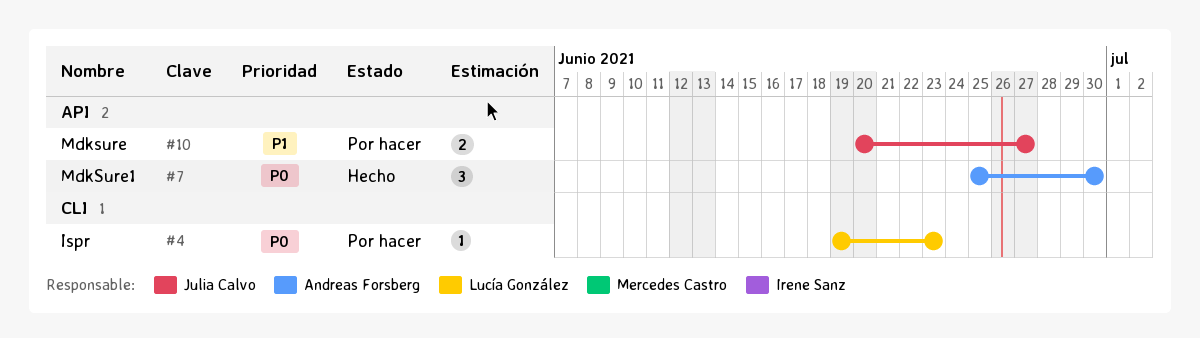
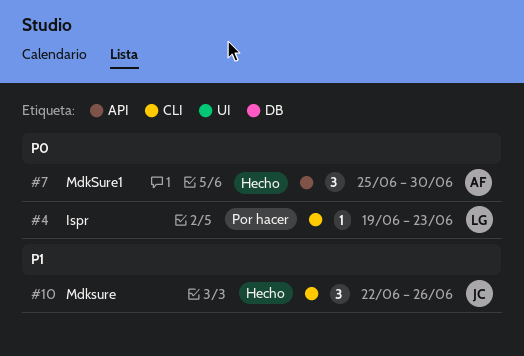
#10, status: Por hacer -> Hecho
#10, label: API -> CLI
#10, estimate: 2 -> 3
#10, start: Jun 20 -> Jun 22
#10, due: Jun 27 -> Jun 26

